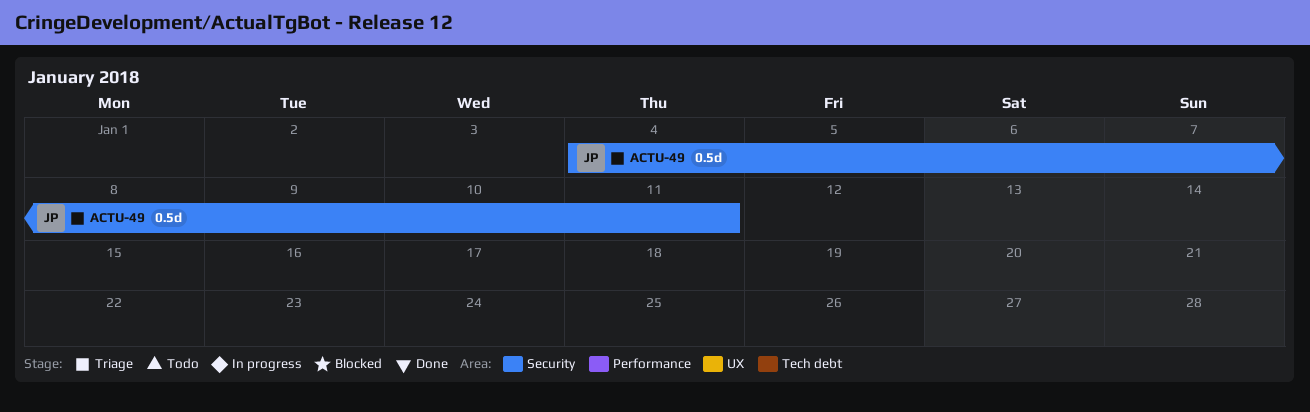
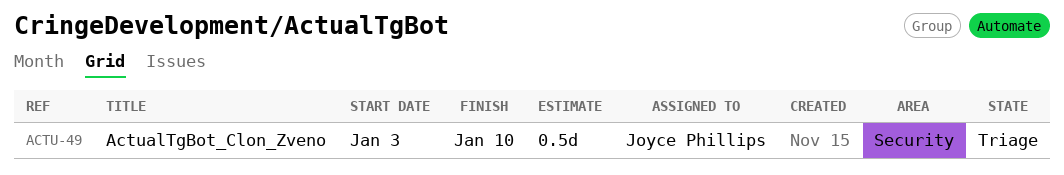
ACTU-49, start: Jan 4 -> Jan 3
ACTU-49, due: Jan 11 -> Jan 10

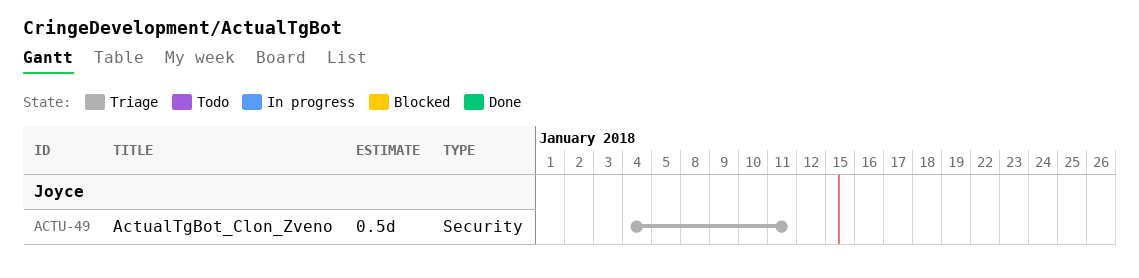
ACTU-49, start: Jan 3 -> Jan 4
ACTU-49, due: Jan 10 -> Jan 11

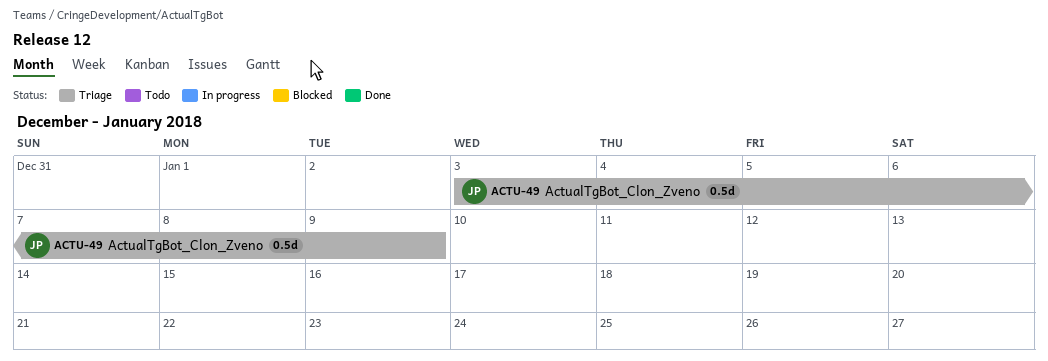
ACTU-49, start: Jan 4 -> Jan 3
ACTU-49, due: Jan 11 -> Jan 9

